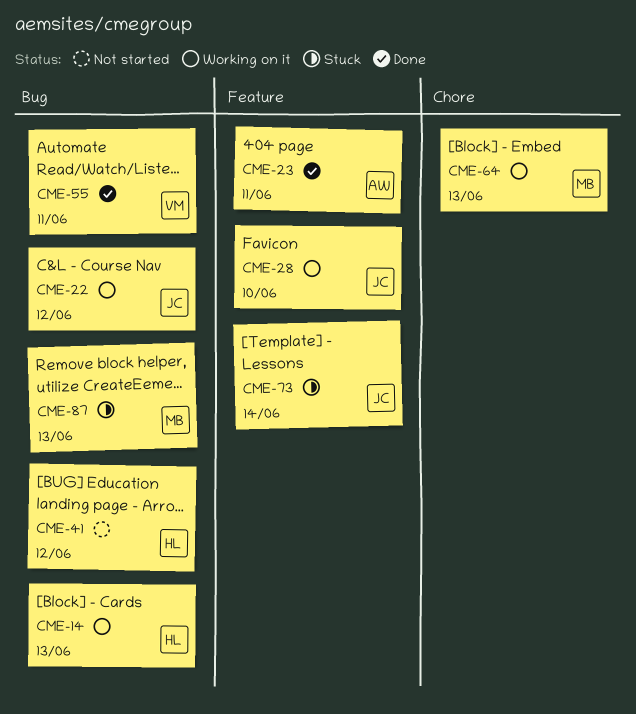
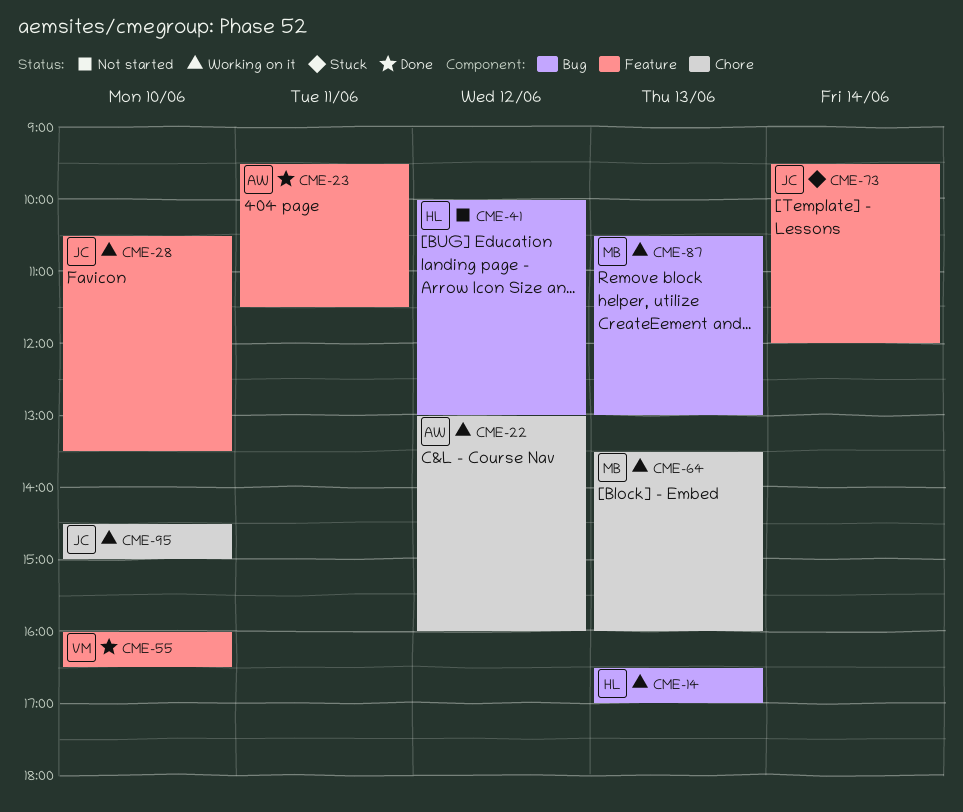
CME-22, owner: JC -> AW
CME-22, label: Bug -> Chore
CME-55, label: Bug -> Feature
CME-55, day: Jun 11 -> Jun 10
CME-87, status: Stuck -> Working on it
CME-95: none -> present

